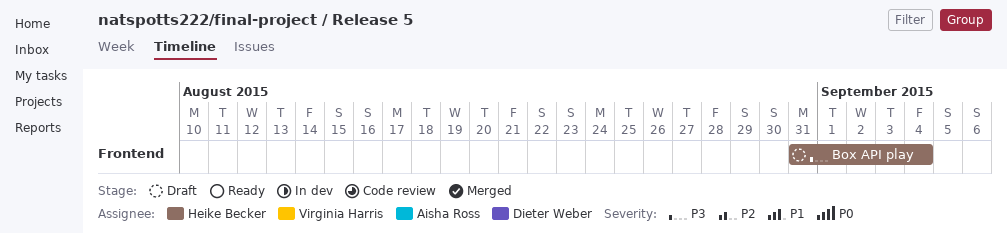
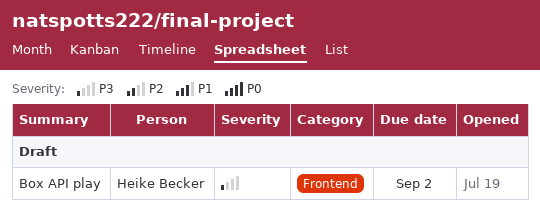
Box API play, due: Sep 4 -> Sep 2

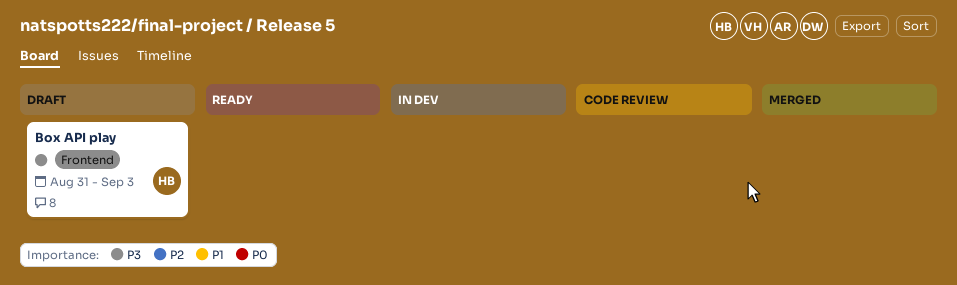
Box API play, due: Sep 2 -> Sep 3

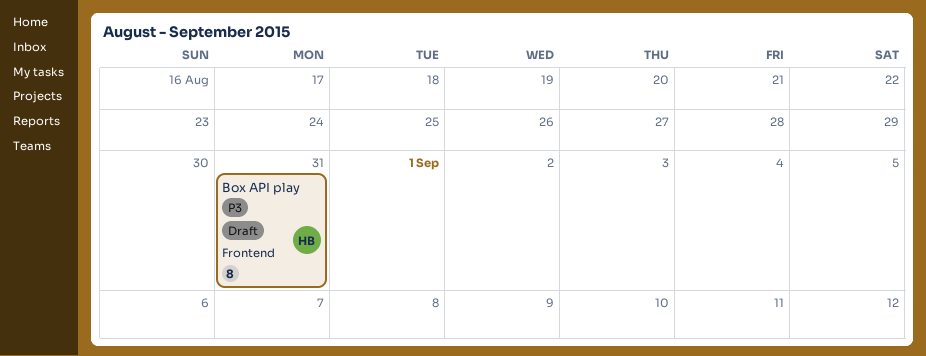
Box API play, due: Sep 3 -> Aug 31

